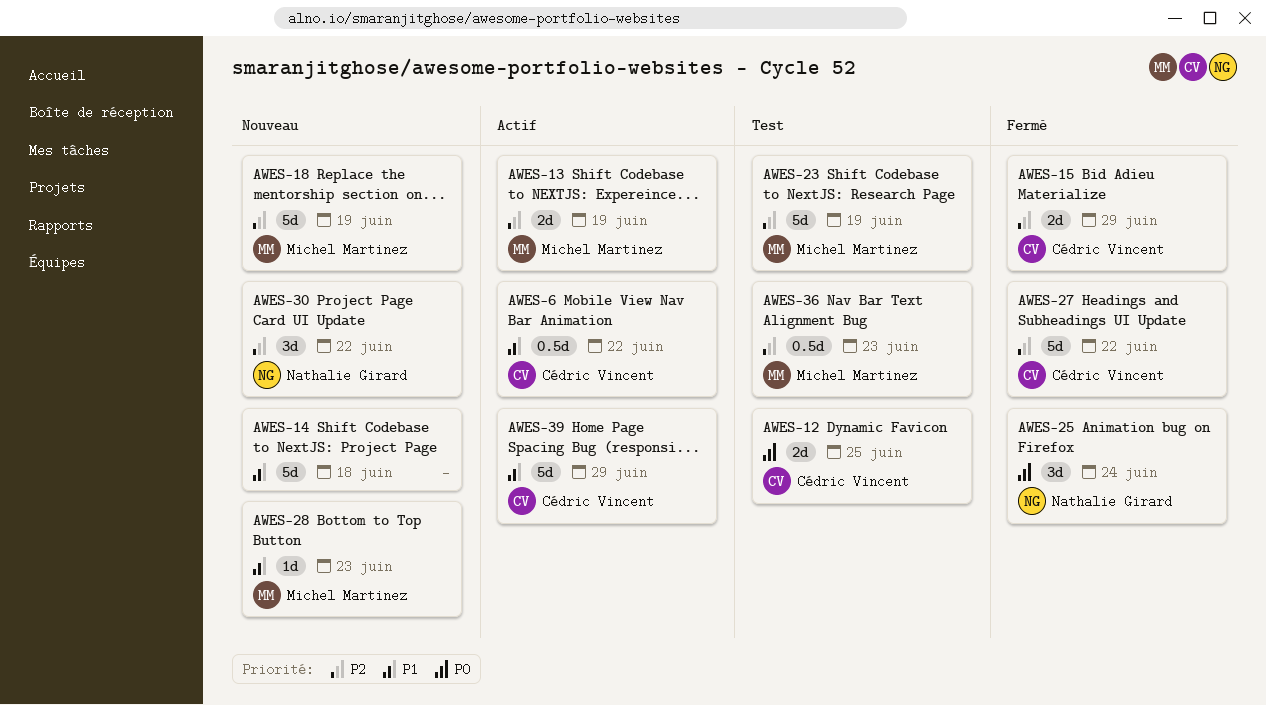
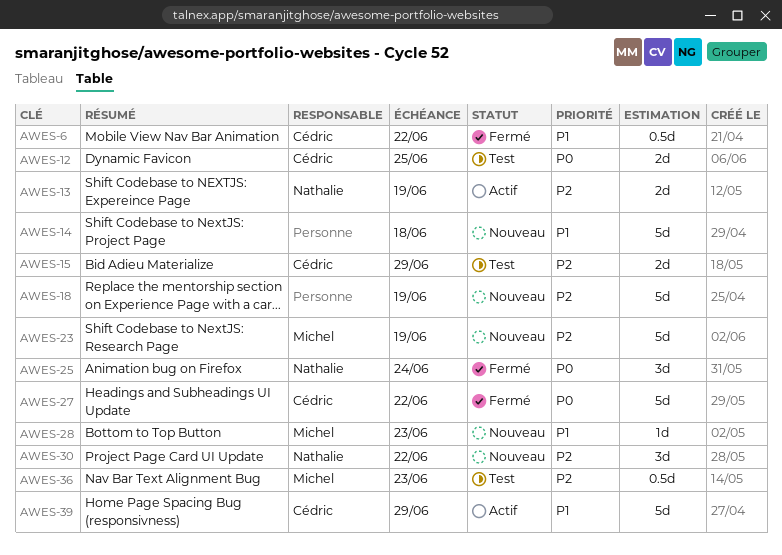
AWES-6, status: Actif -> Fermé
AWES-13, owner: Michel Martinez -> Nathalie Girard
AWES-15, status: Fermé -> Test
AWES-18, owner: Michel Martinez -> none
AWES-23, status: Test -> Nouveau
AWES-27, priority: P2 -> P0

